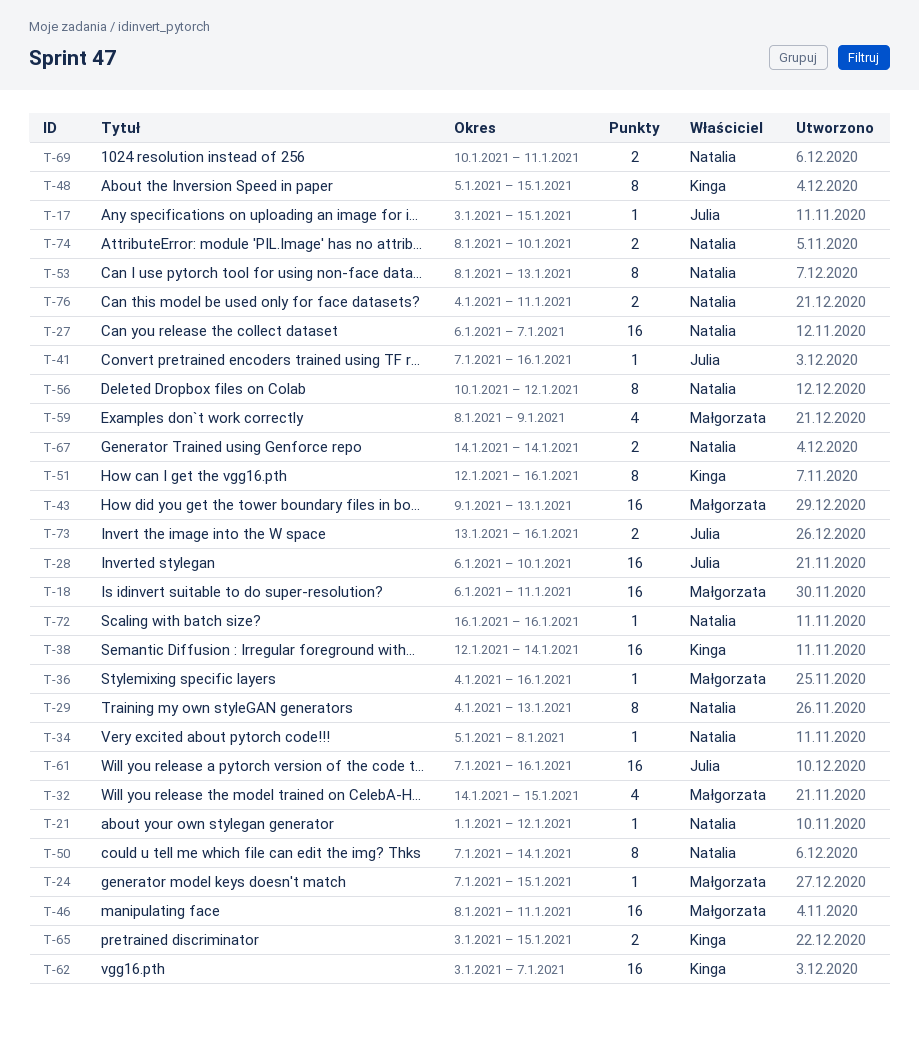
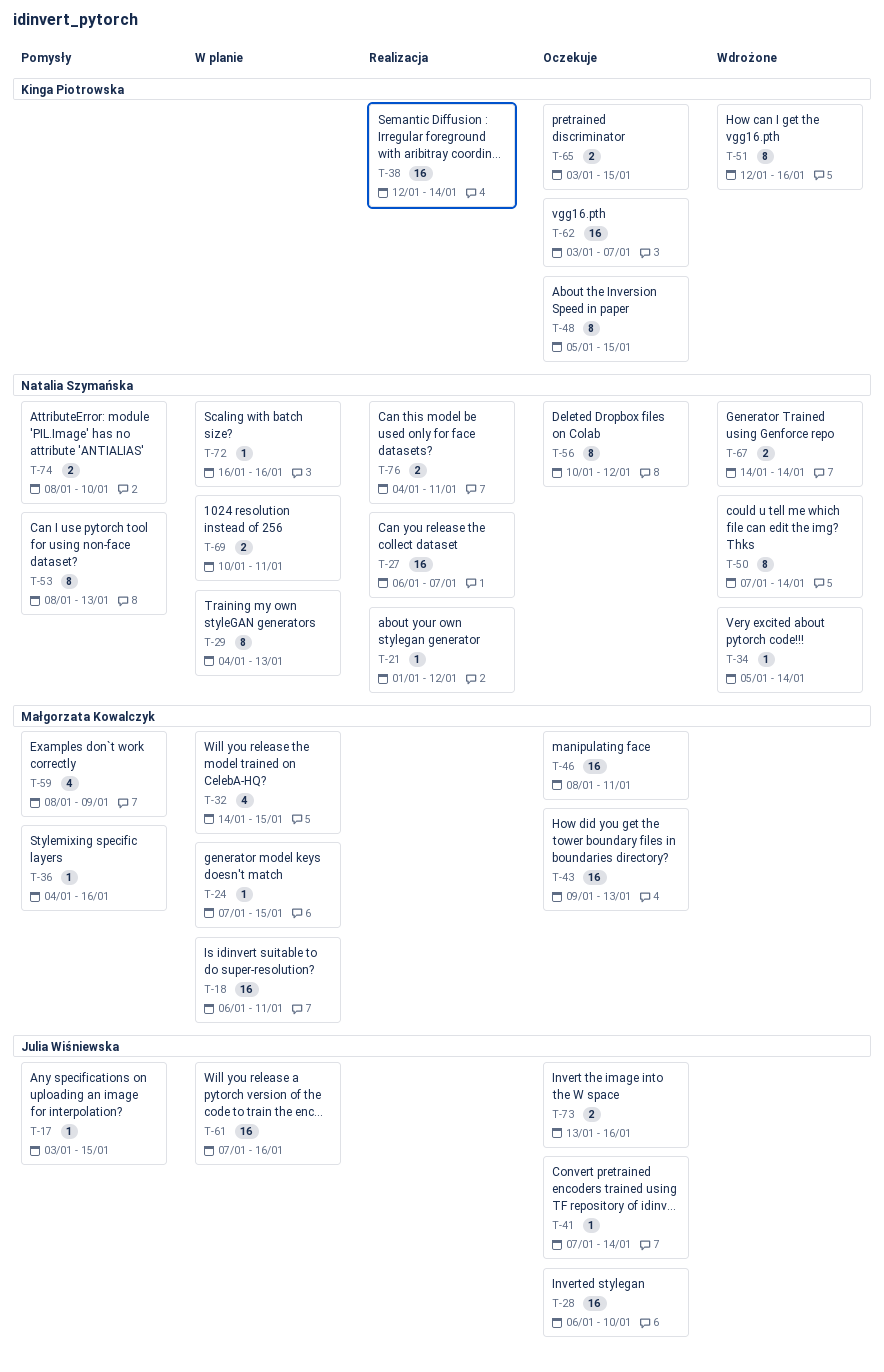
T-34, due: Jan 8 -> Jan 14
T-41, due: Jan 16 -> Jan 14

